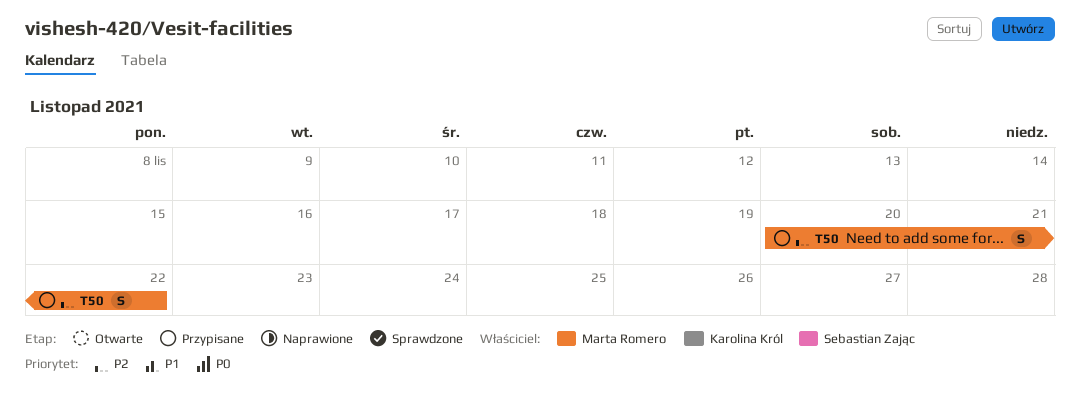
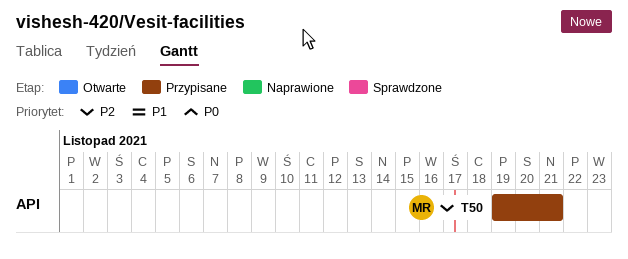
T50, start: Nov 20 -> Nov 19
T50, due: Nov 22 -> Nov 21

